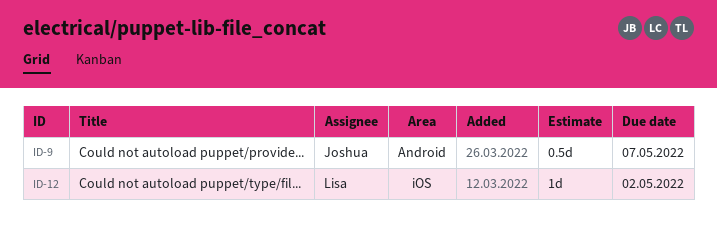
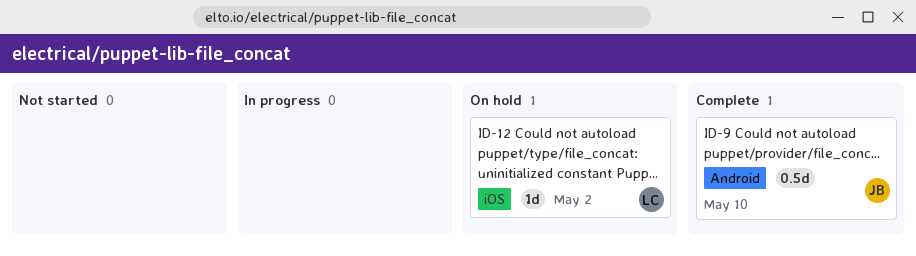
ID-9, due: May 7 -> May 10

